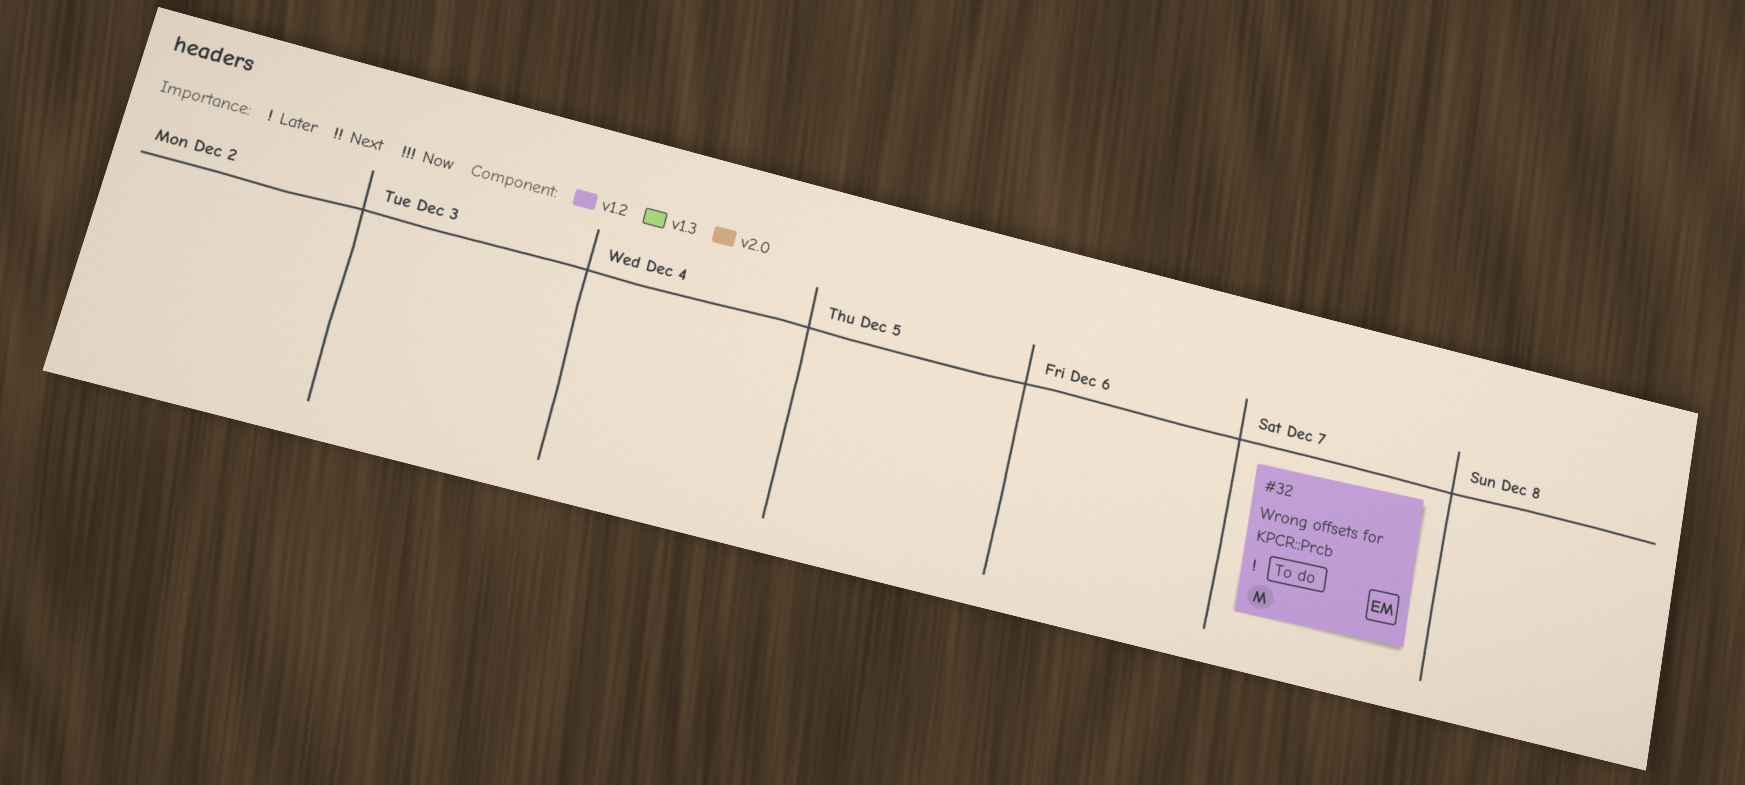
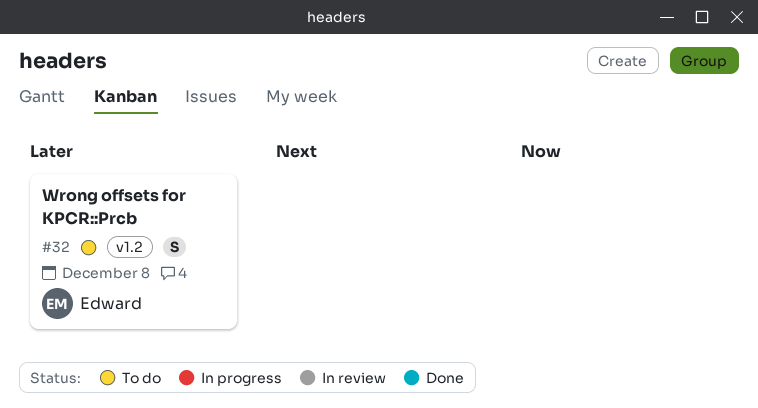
#32, estimate: M -> S
#32, due: Dec 7 -> Dec 8

